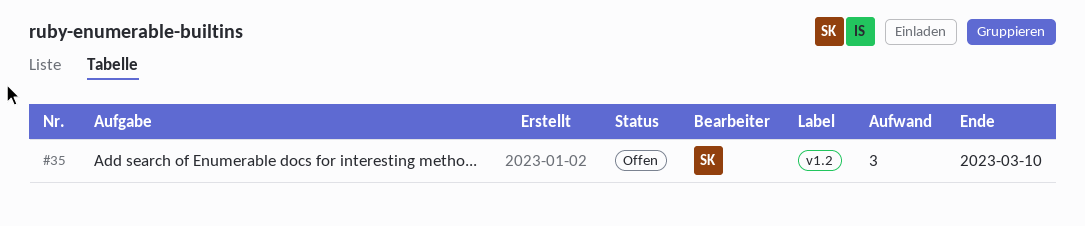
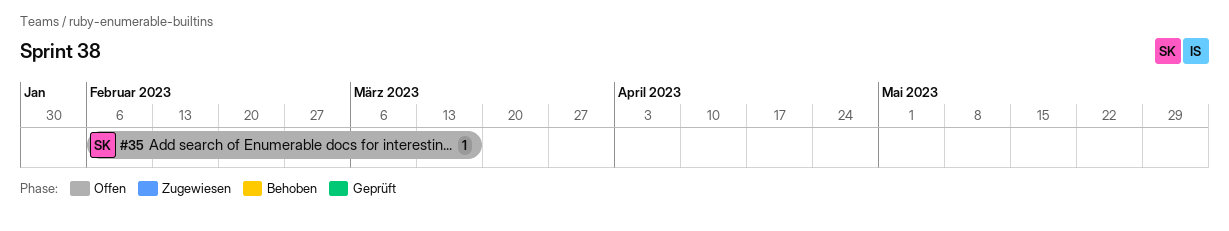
#35, estimate: 3 -> 1
#35, due: Mar 10 -> Mar 17

